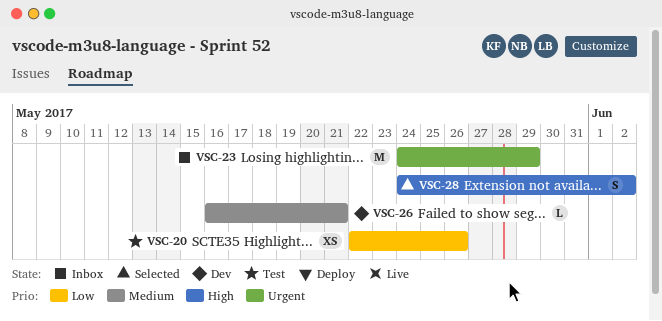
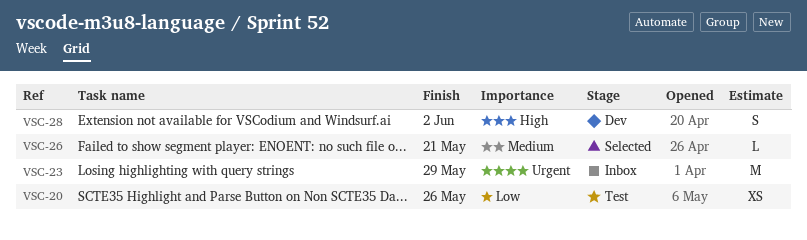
VSC-26, status: Dev -> Selected
VSC-28, status: Selected -> Dev

